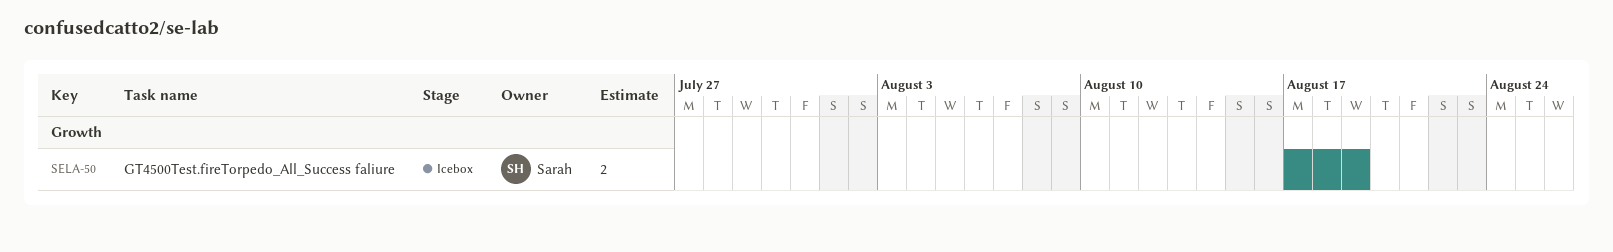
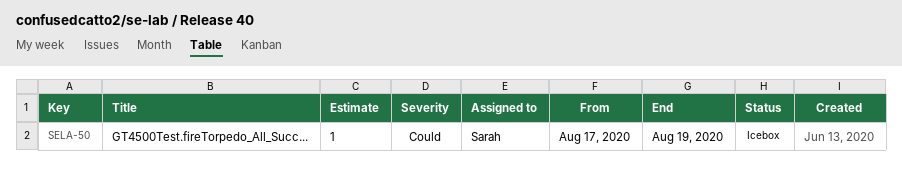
SELA-50, estimate: 2 -> 1

